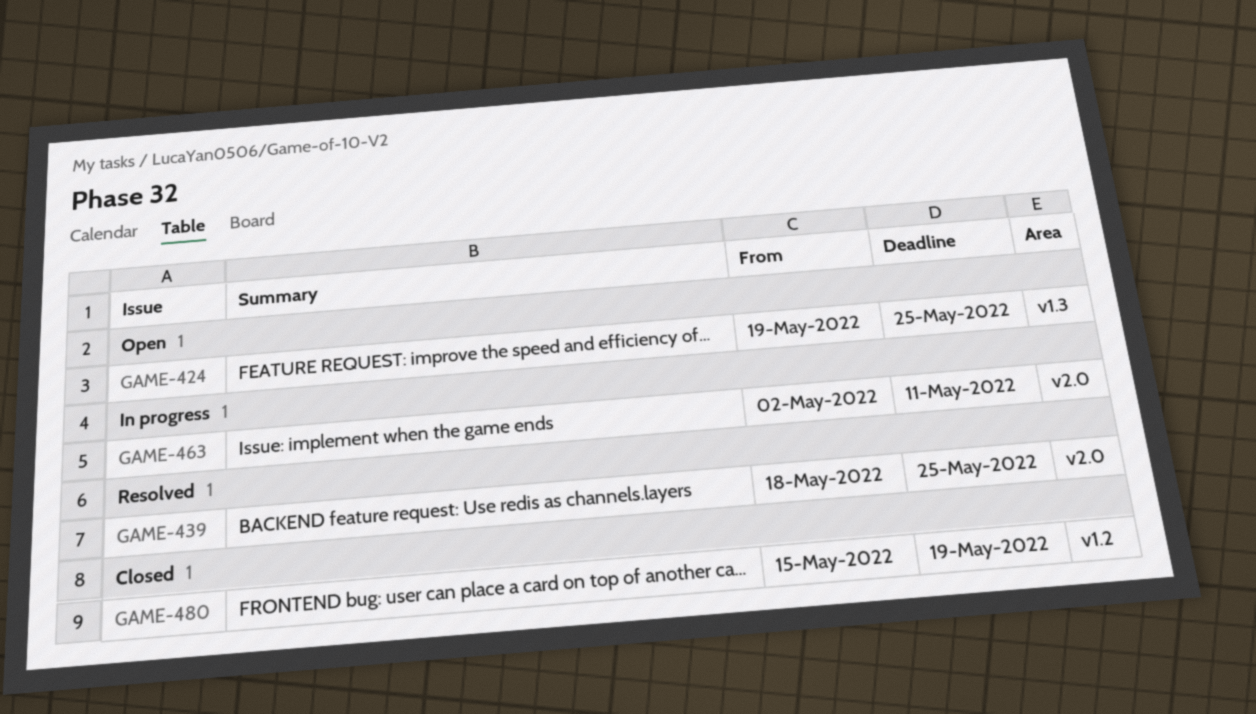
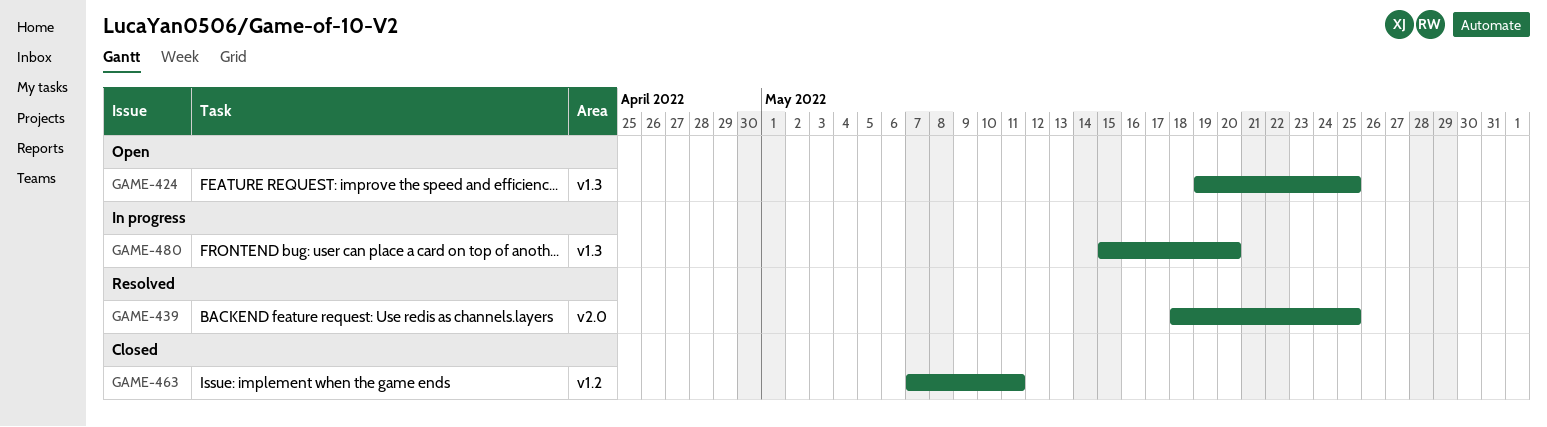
GAME-463, status: In progress -> Closed
GAME-463, label: v2.0 -> v1.2
GAME-463, start: May 2 -> May 7
GAME-480, status: Closed -> In progress
GAME-480, label: v1.2 -> v1.3
GAME-480, due: May 19 -> May 20

